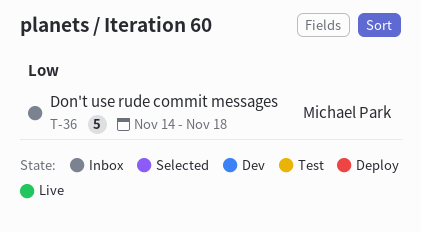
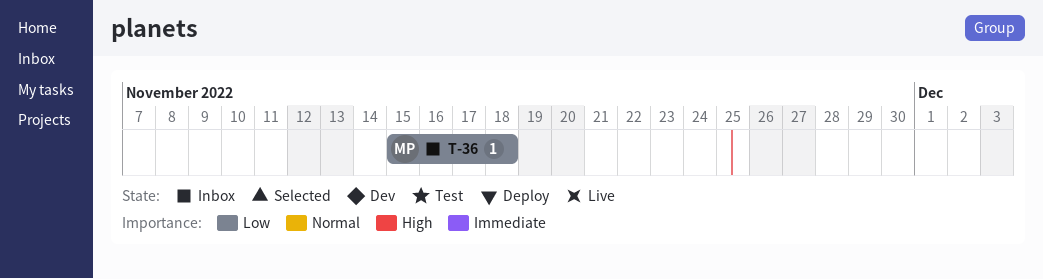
T-36, estimate: 5 -> 1
T-36, start: Nov 14 -> Nov 15

